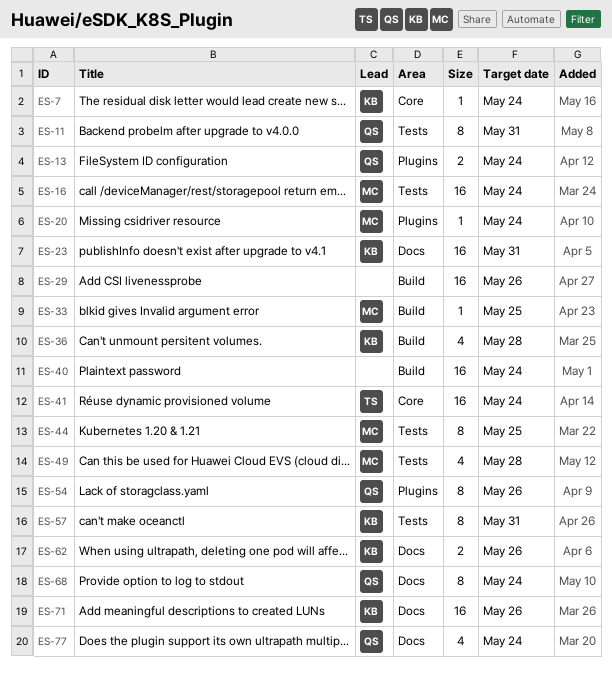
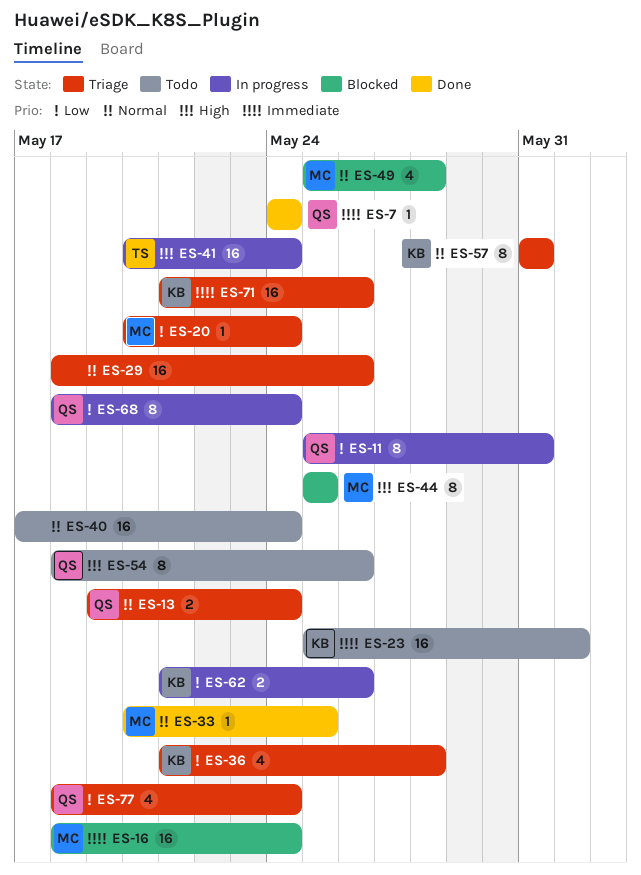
ES-7, owner: KB -> QS
ES-23, due: May 31 -> Jun 1

